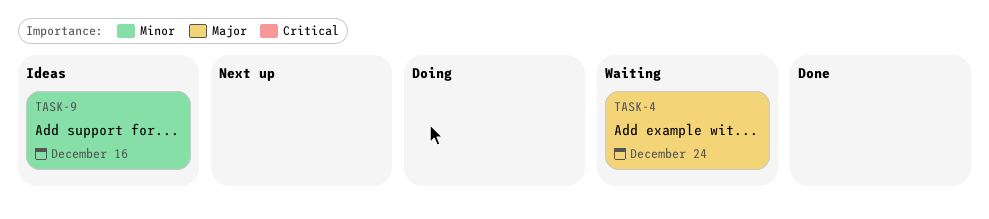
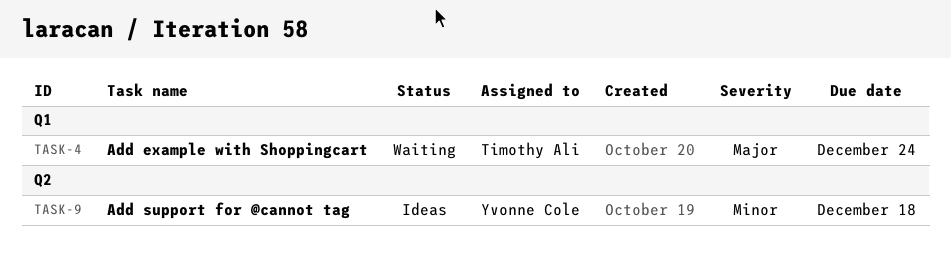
TASK-9, due: Dec 16 -> Dec 18

